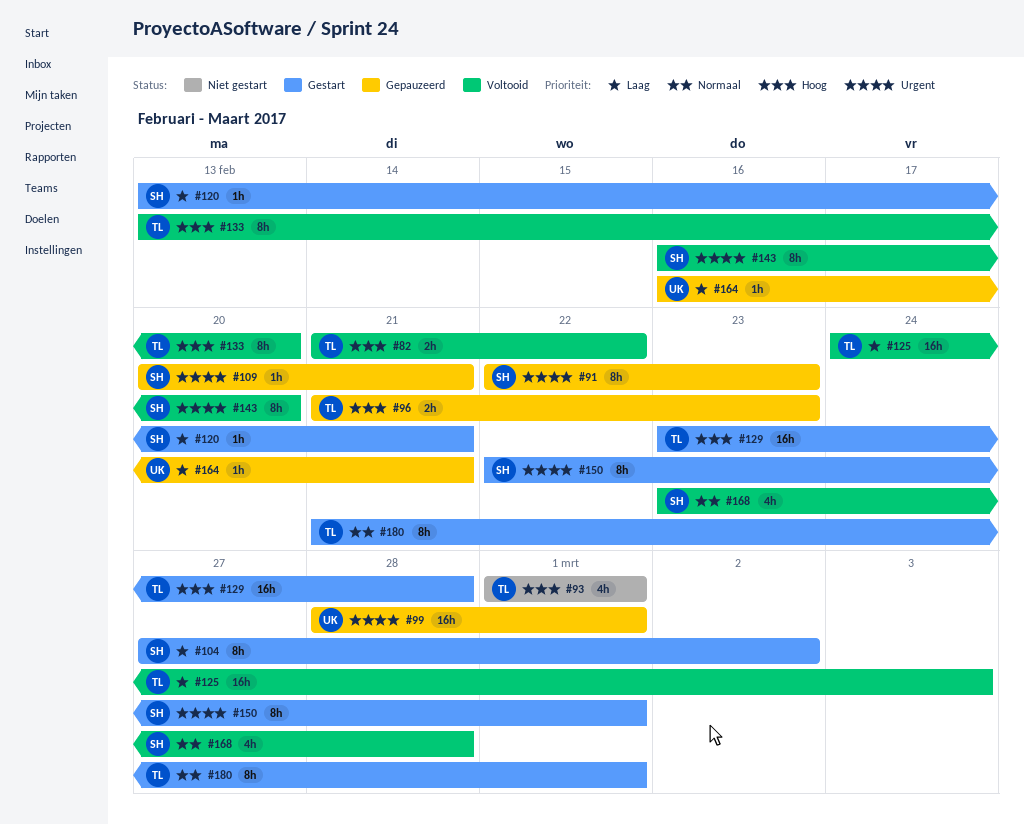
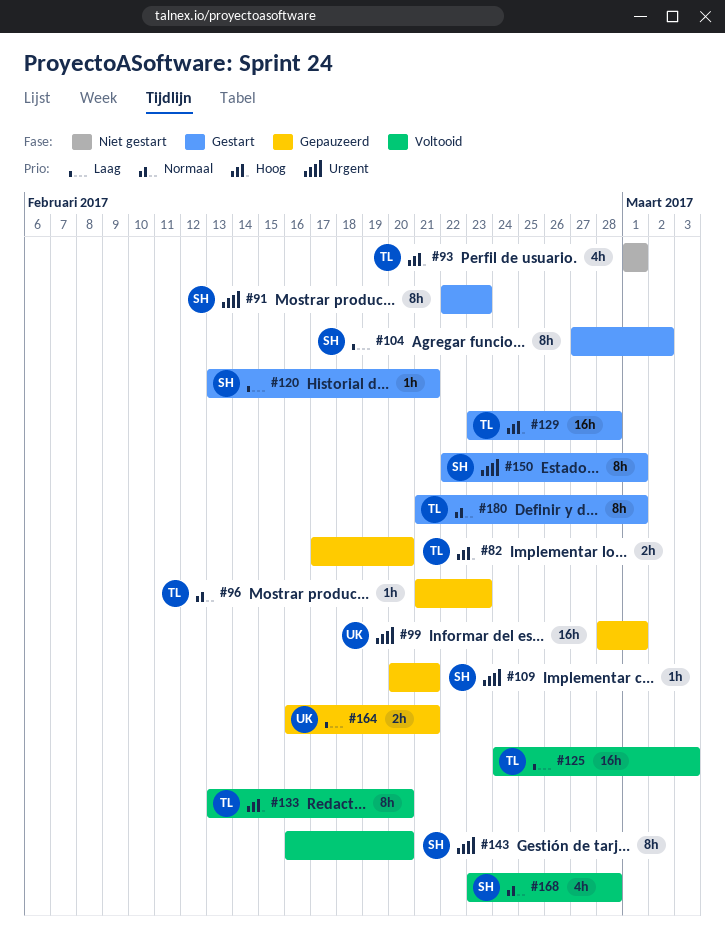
#82, status: Voltooid -> Gepauzeerd
#82, start: Feb 21 -> Feb 17
#82, due: Feb 22 -> Feb 20
#91, status: Gepauzeerd -> Gestart
#96, priority: Hoog -> Normaal
#96, estimate: 2h -> 1h
#164, estimate: 1h -> 2h

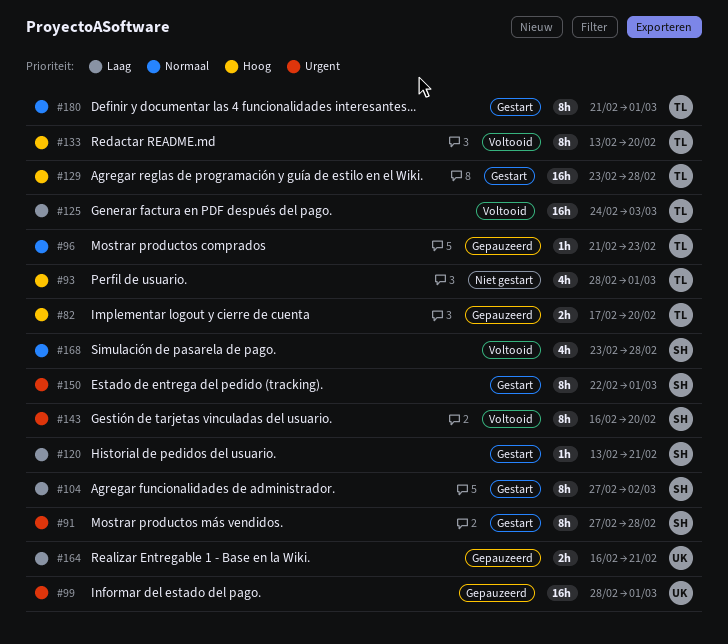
#91, start: Feb 22 -> Feb 27
#91, due: Feb 23 -> Feb 28
#93, start: Mar 1 -> Feb 28
#109: present -> none

